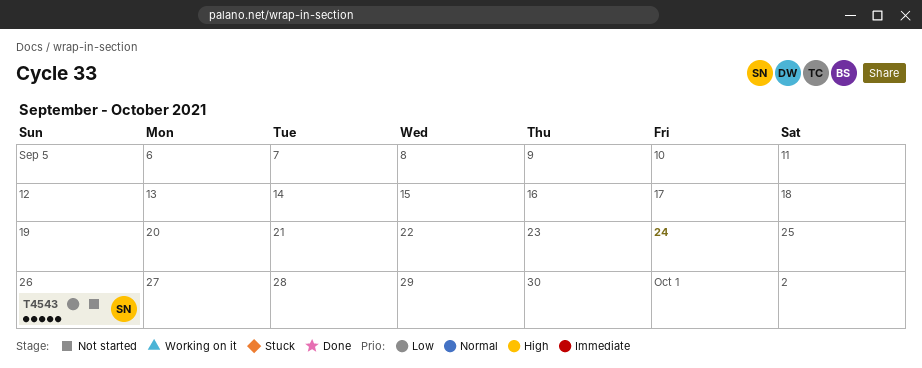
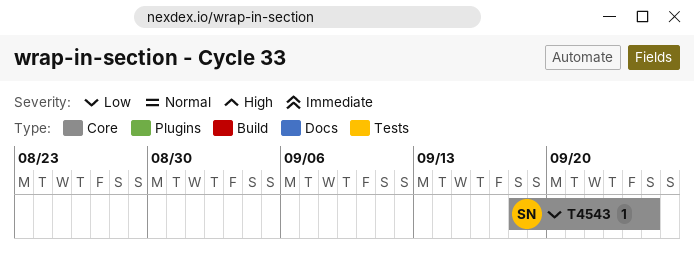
T4543, estimate: 5 -> 1
T4543, due: Sep 26 -> Sep 25

